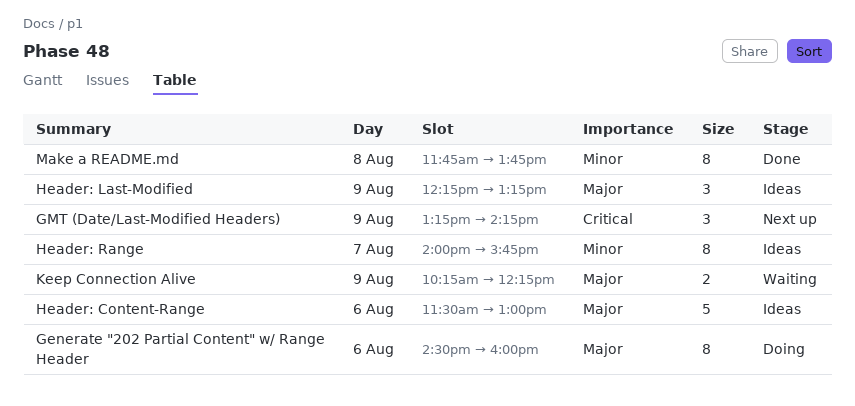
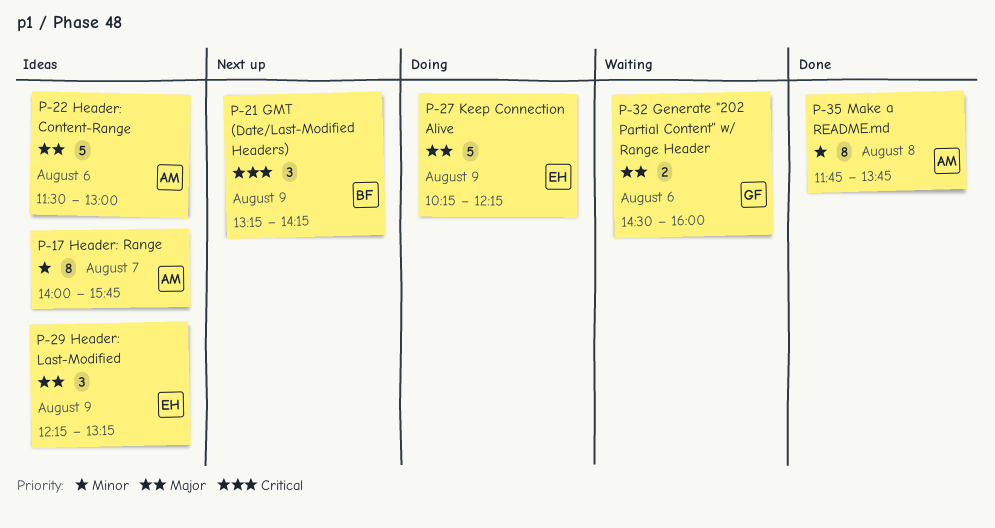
Generate "202 Partial Content" w/ Range Header, status: Doing -> Waiting
Generate "202 Partial Content" w/ Range Header, estimate: 8 -> 2
Keep Connection Alive, status: Waiting -> Doing
Keep Connection Alive, estimate: 2 -> 5

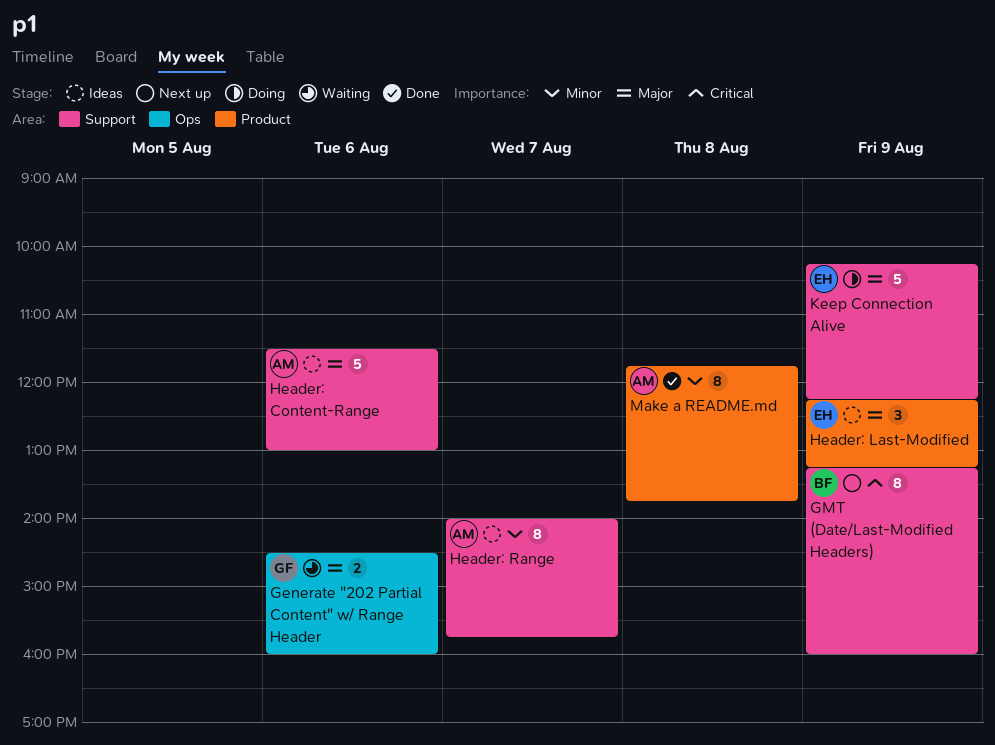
GMT (Date/Last-Modified Headers), estimate: 3 -> 8
GMT (Date/Last-Modified Headers), ends: 14:15 -> 16:00

